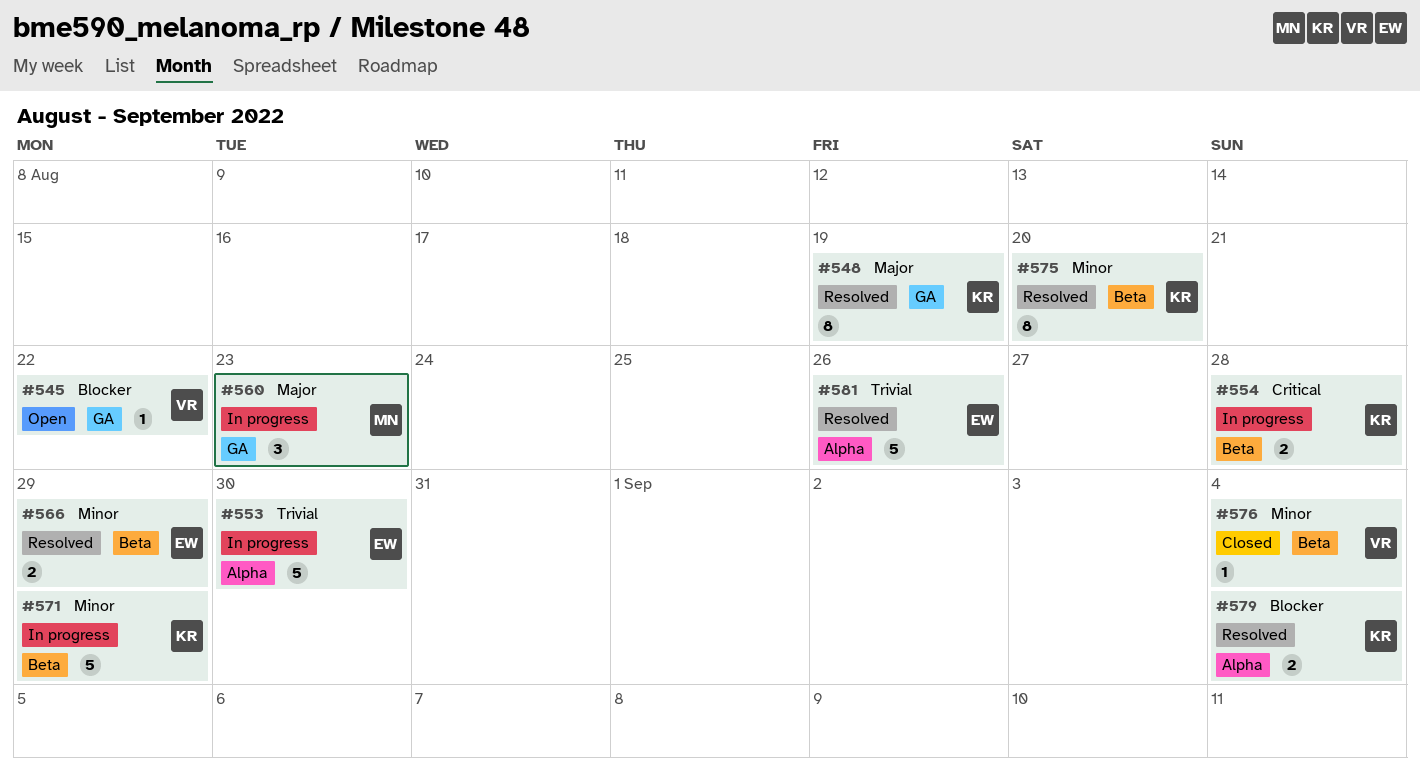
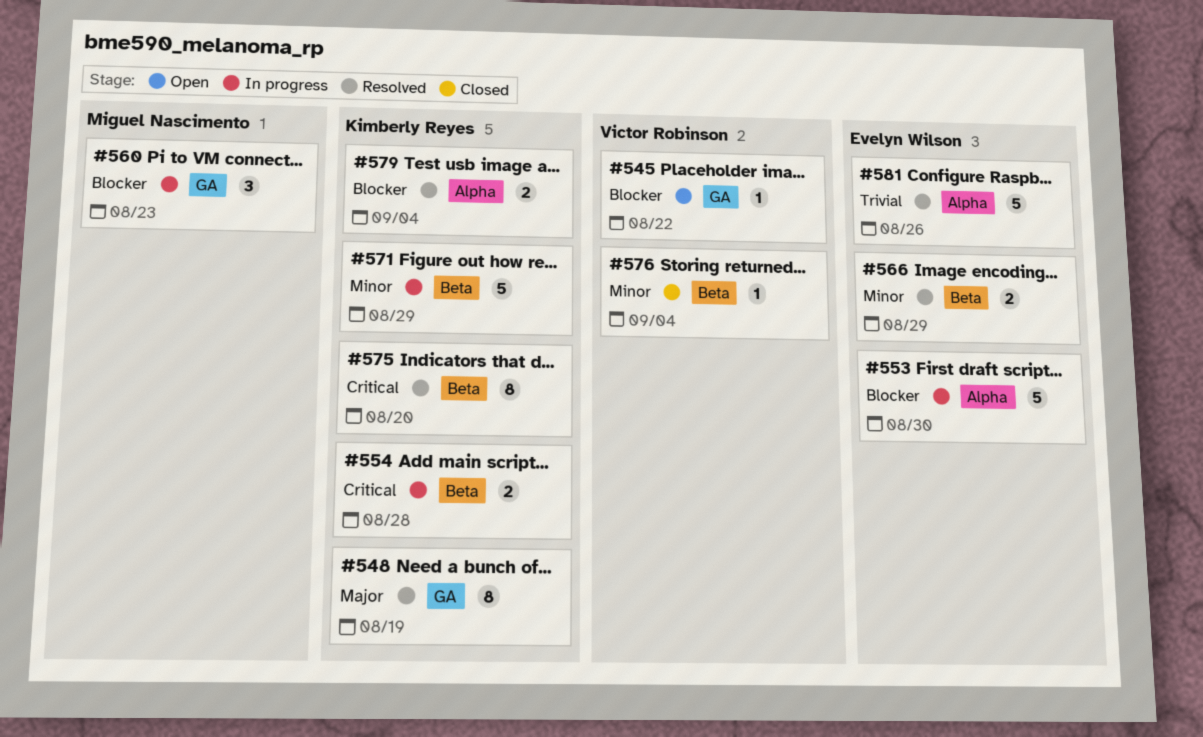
#553, priority: Trivial -> Blocker
#560, priority: Major -> Blocker
#575, priority: Minor -> Critical

